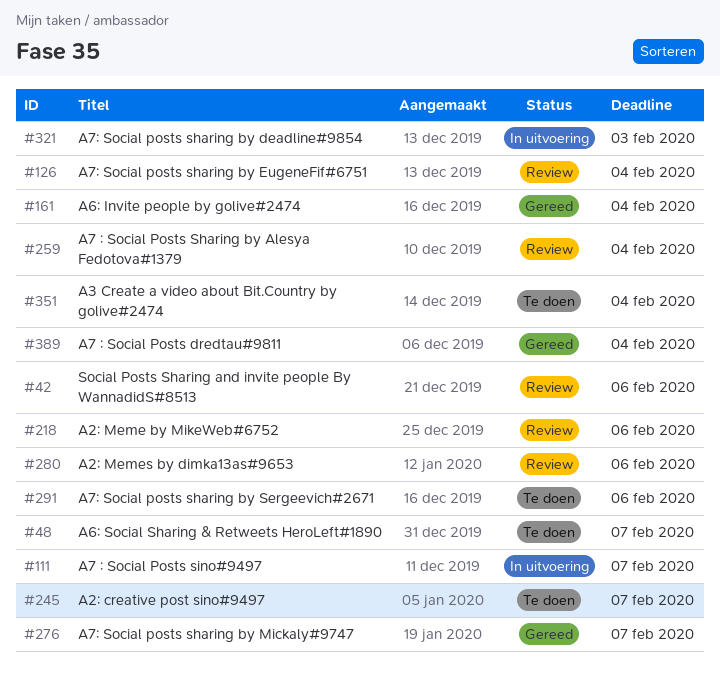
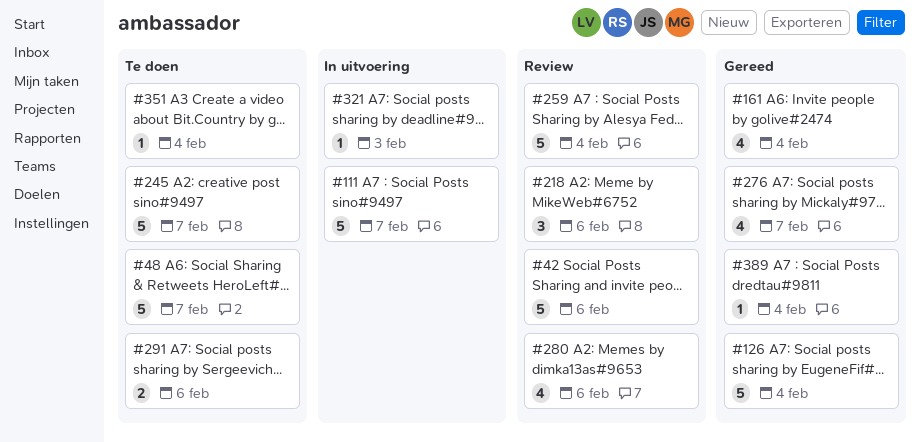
#126, status: Review -> Gereed

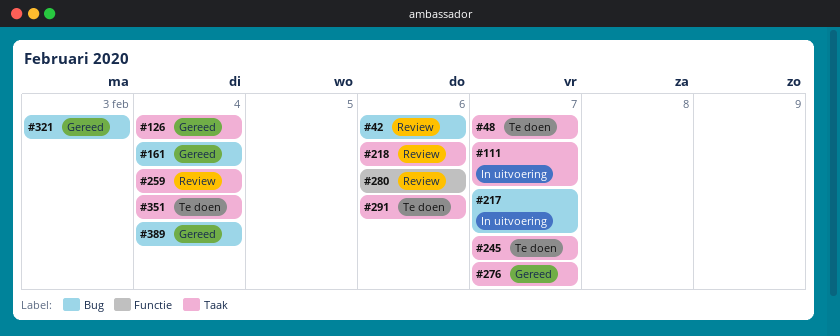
#217: none -> present
#321, status: In uitvoering -> Gereed

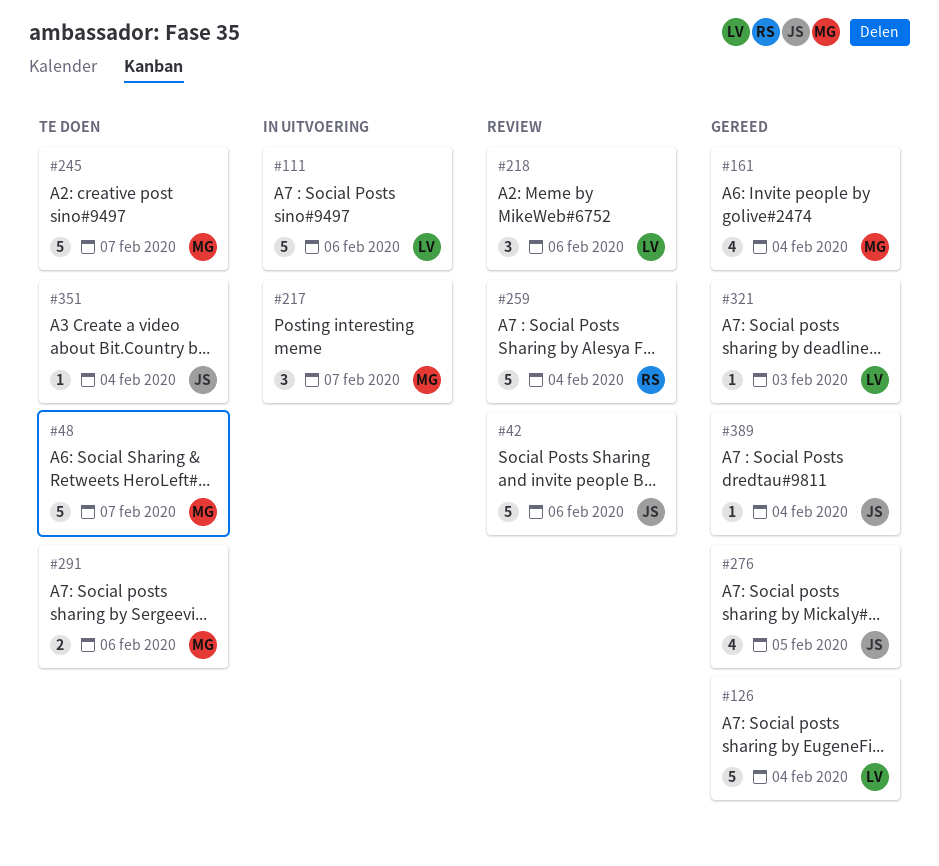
#111, due: Feb 7 -> Feb 6
#276, due: Feb 7 -> Feb 5
#280: present -> none

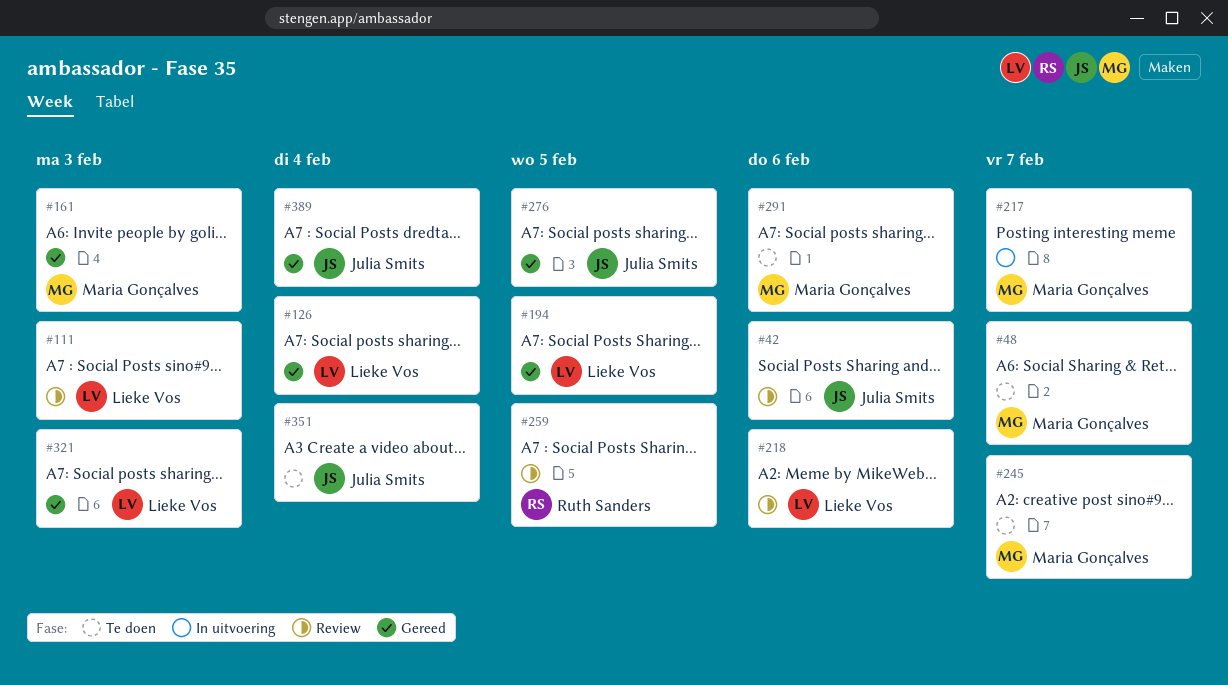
#111, status: In uitvoering -> Review
#111, due: Feb 6 -> Feb 3
#161, due: Feb 4 -> Feb 3
#194: none -> present
#259, due: Feb 4 -> Feb 5

